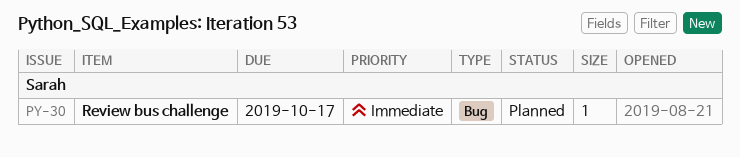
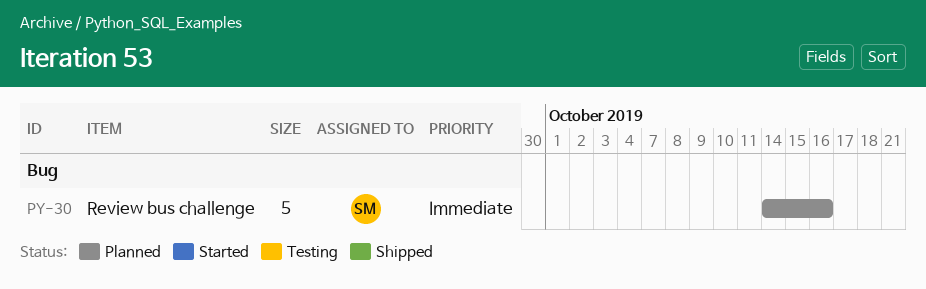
PY-30, estimate: 1 -> 5
PY-30, due: Oct 17 -> Oct 16

